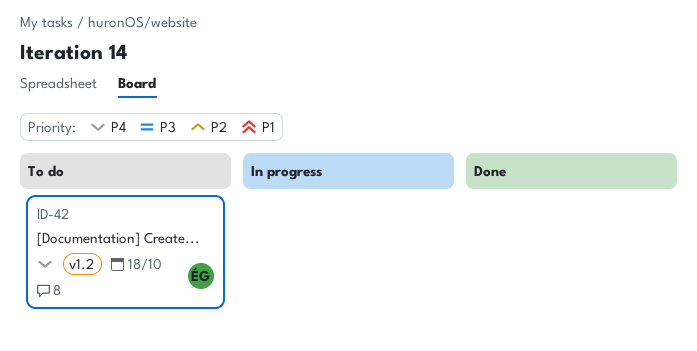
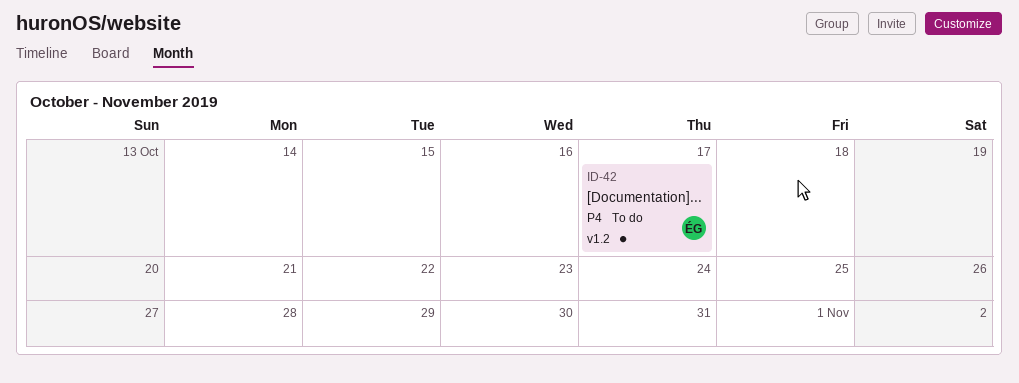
ID-42, due: Oct 18 -> Oct 17

